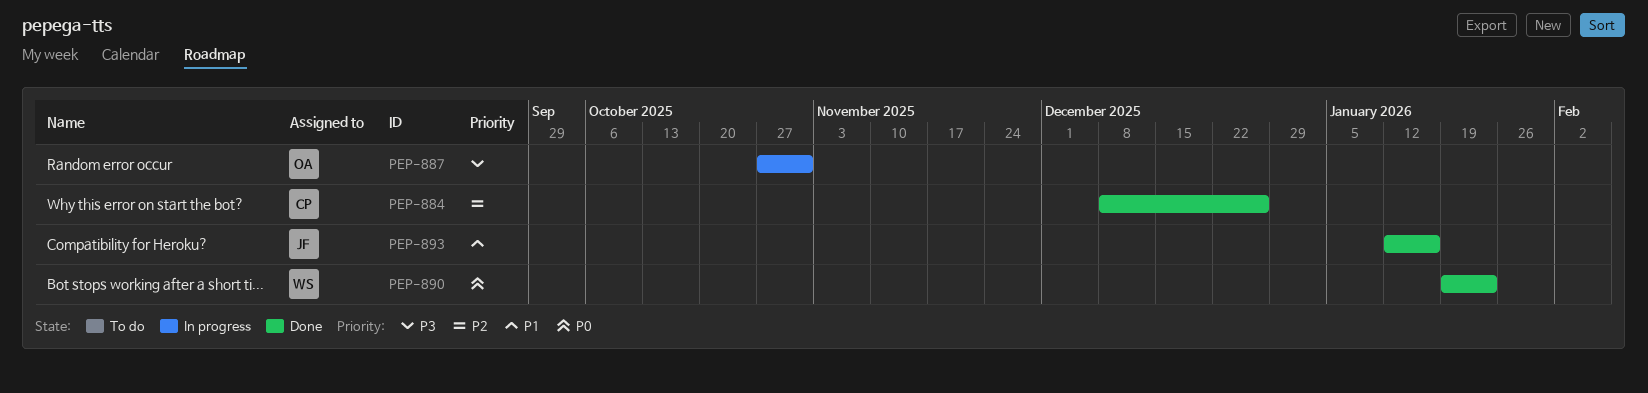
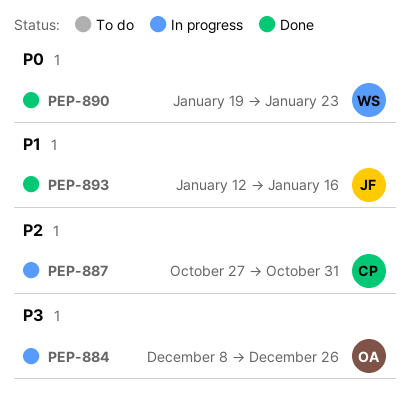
PEP-884, status: Done -> In progress
PEP-884, owner: CP -> OA
PEP-884, priority: P2 -> P3
PEP-887, owner: OA -> CP
PEP-887, priority: P3 -> P2

